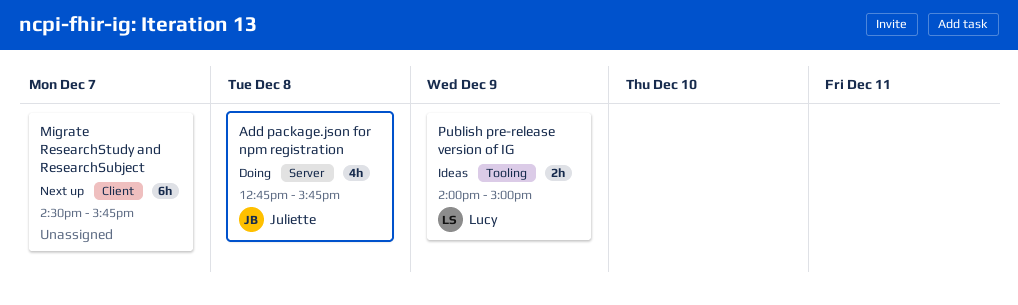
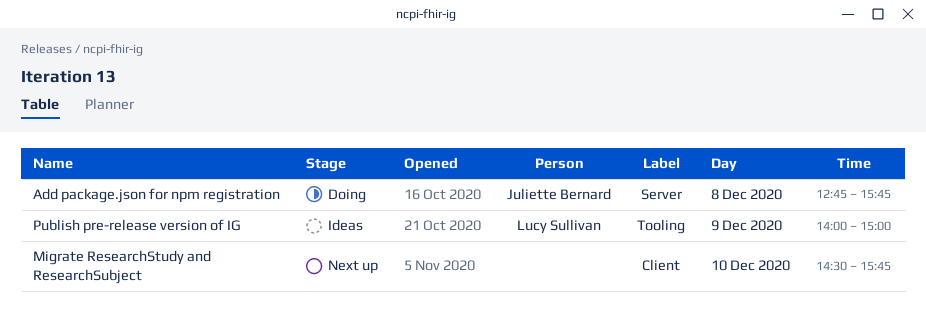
Migrate ResearchStudy and ResearchSubject, day: Dec 7 -> Dec 10

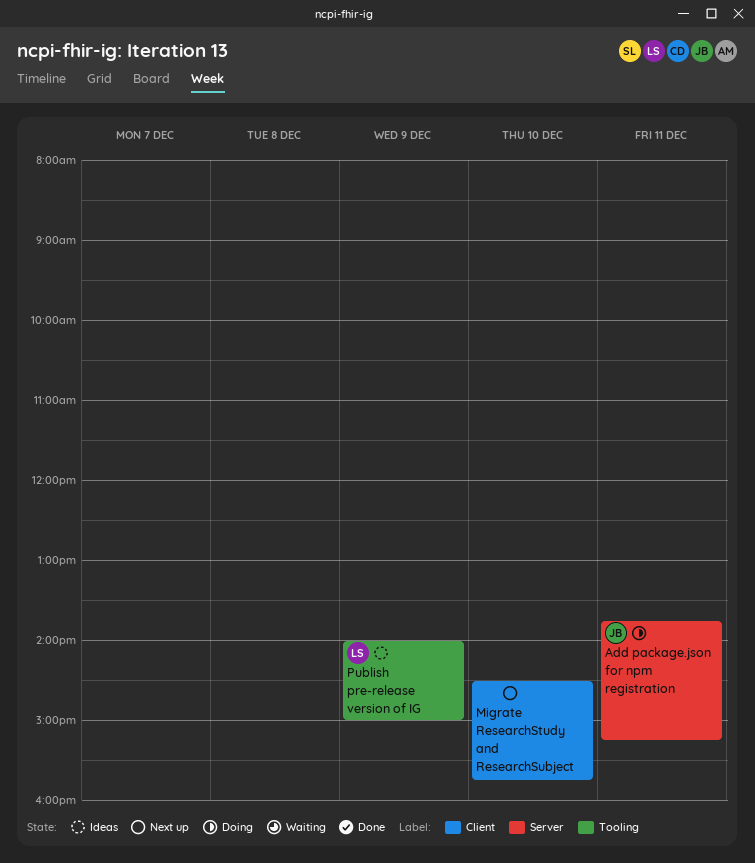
Add package.json for npm registration, day: Dec 8 -> Dec 11
Add package.json for npm registration, begins: 12:45 -> 13:45
Add package.json for npm registration, ends: 15:45 -> 15:15

